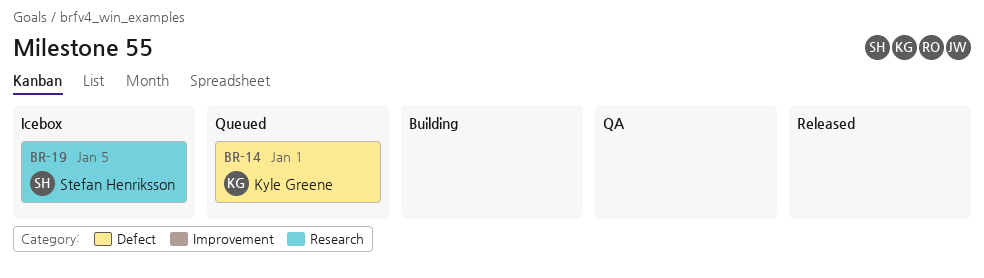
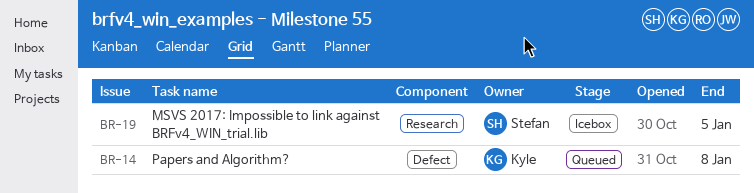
BR-14, due: Jan 1 -> Jan 8

